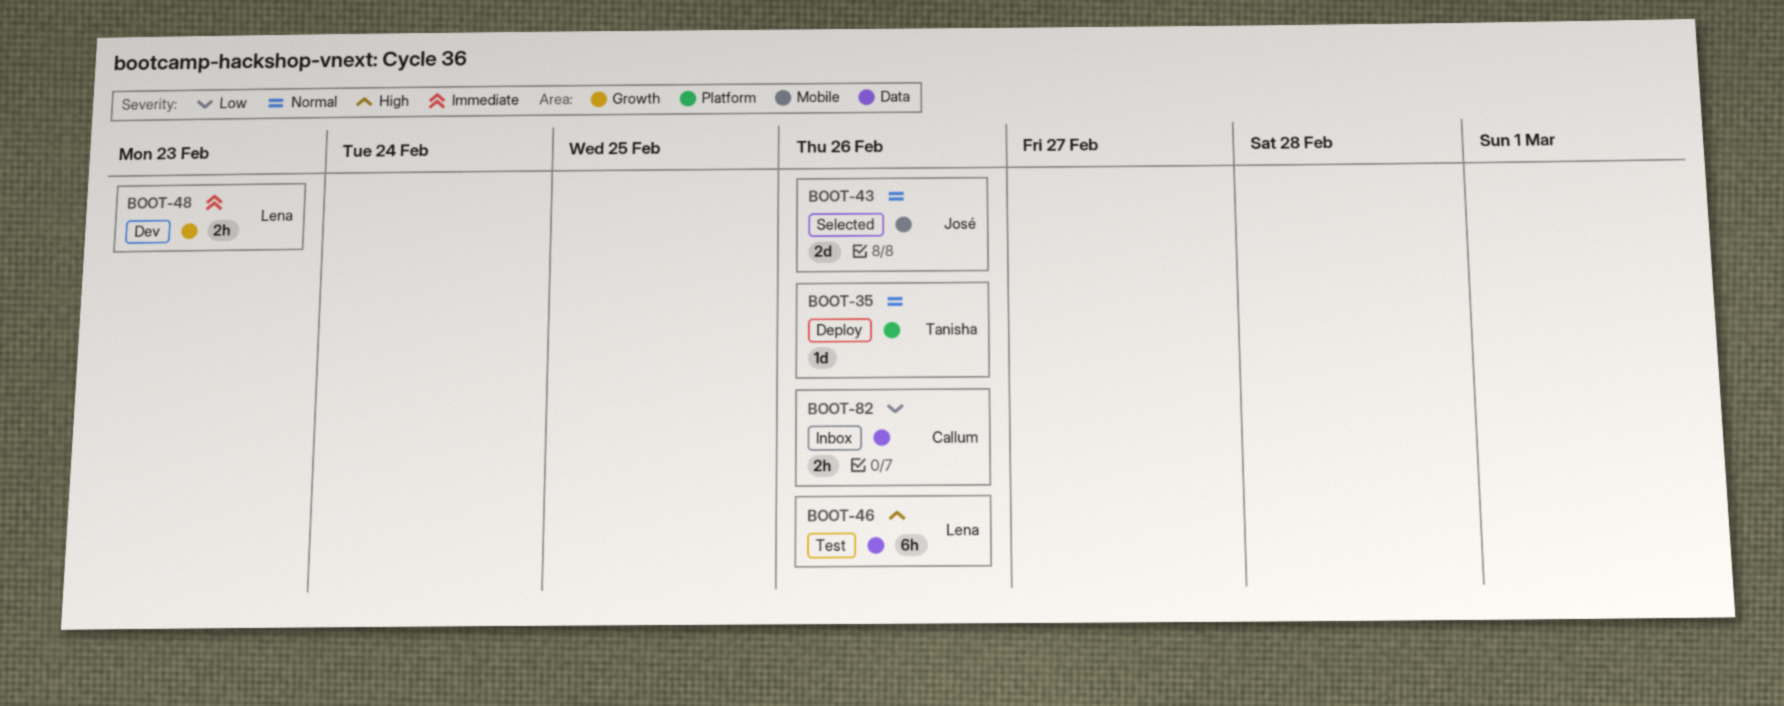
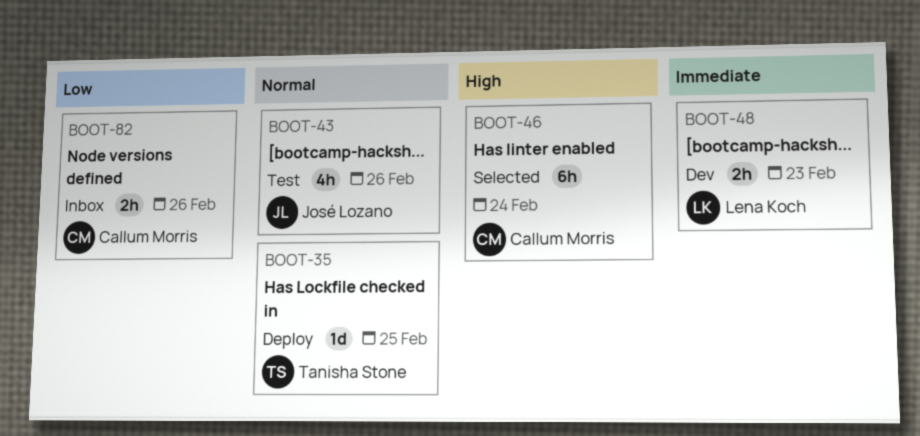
BOOT-35, due: Feb 26 -> Feb 25
BOOT-43, status: Selected -> Test
BOOT-43, estimate: 2d -> 4h
BOOT-46, status: Test -> Selected
BOOT-46, owner: Lena Koch -> Callum Morris
BOOT-46, due: Feb 26 -> Feb 24

